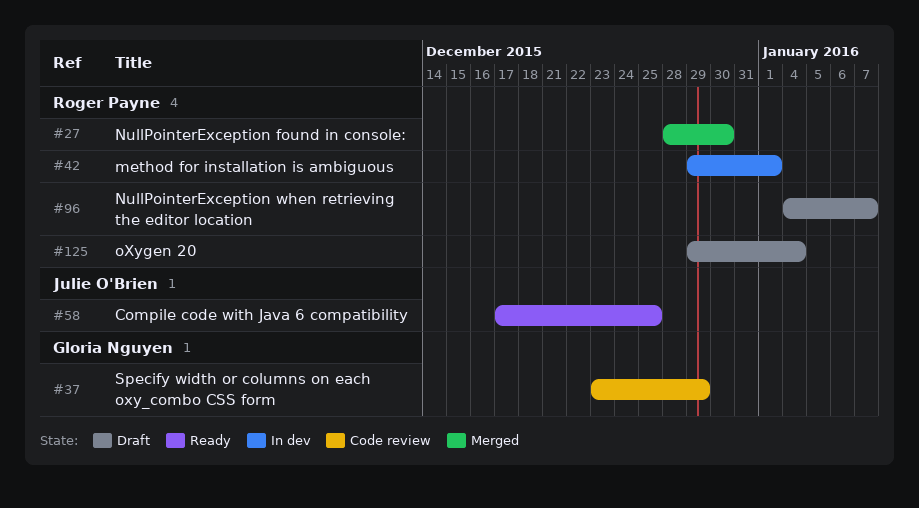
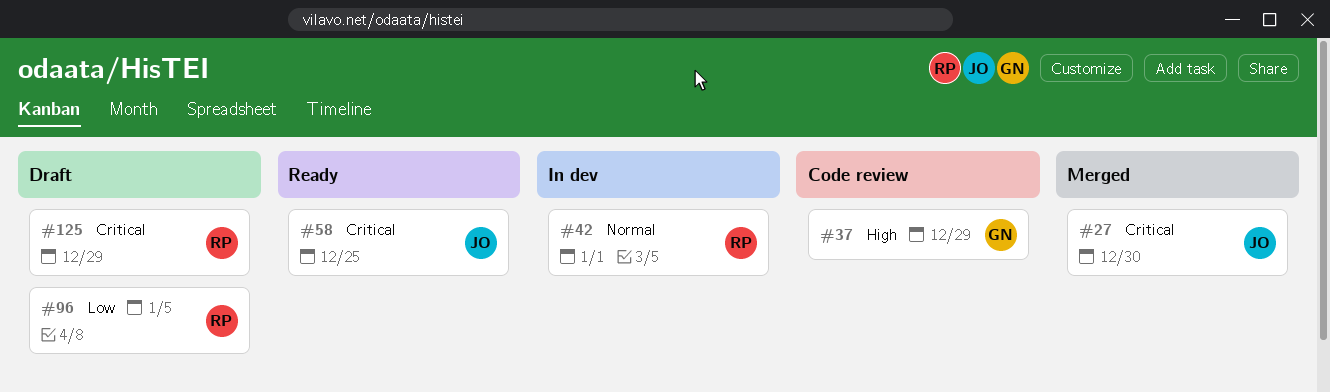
#27, owner: Roger Payne -> Julie O'Brien
#96, due: Jan 7 -> Jan 5
#125, due: Jan 4 -> Dec 29

